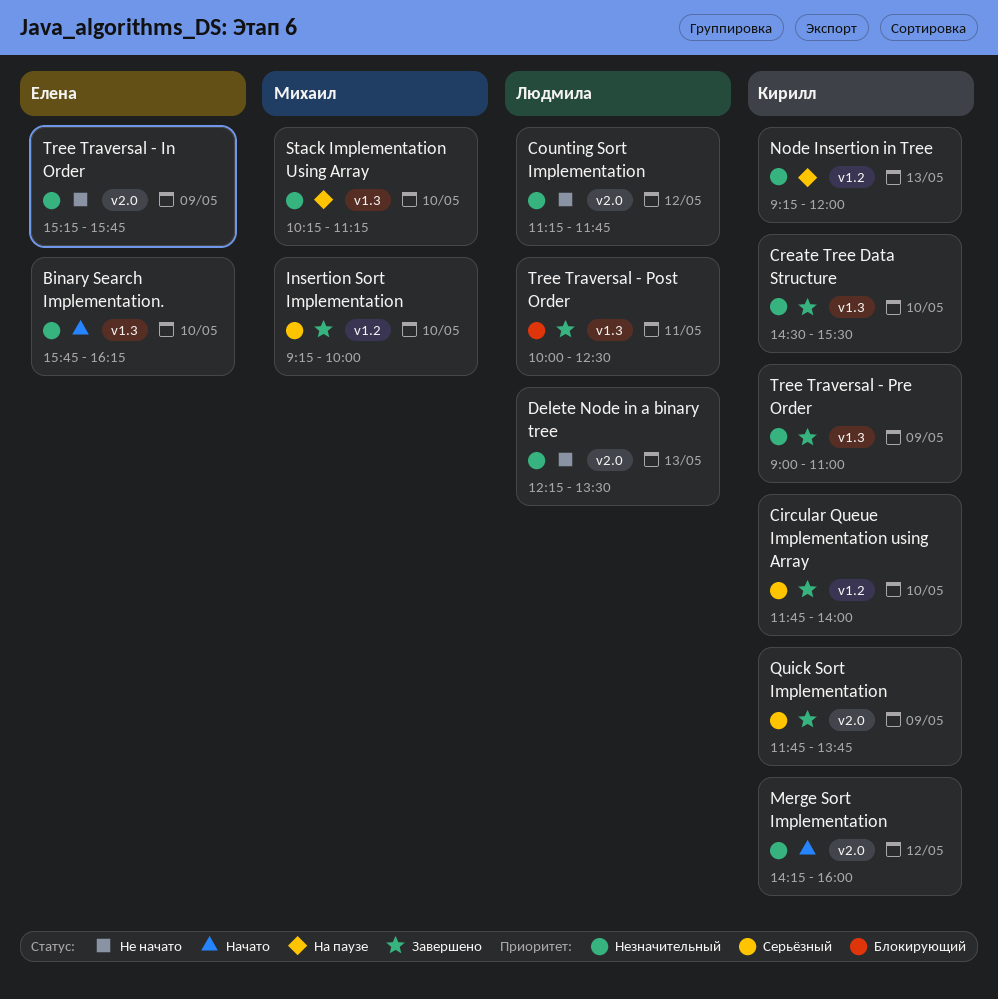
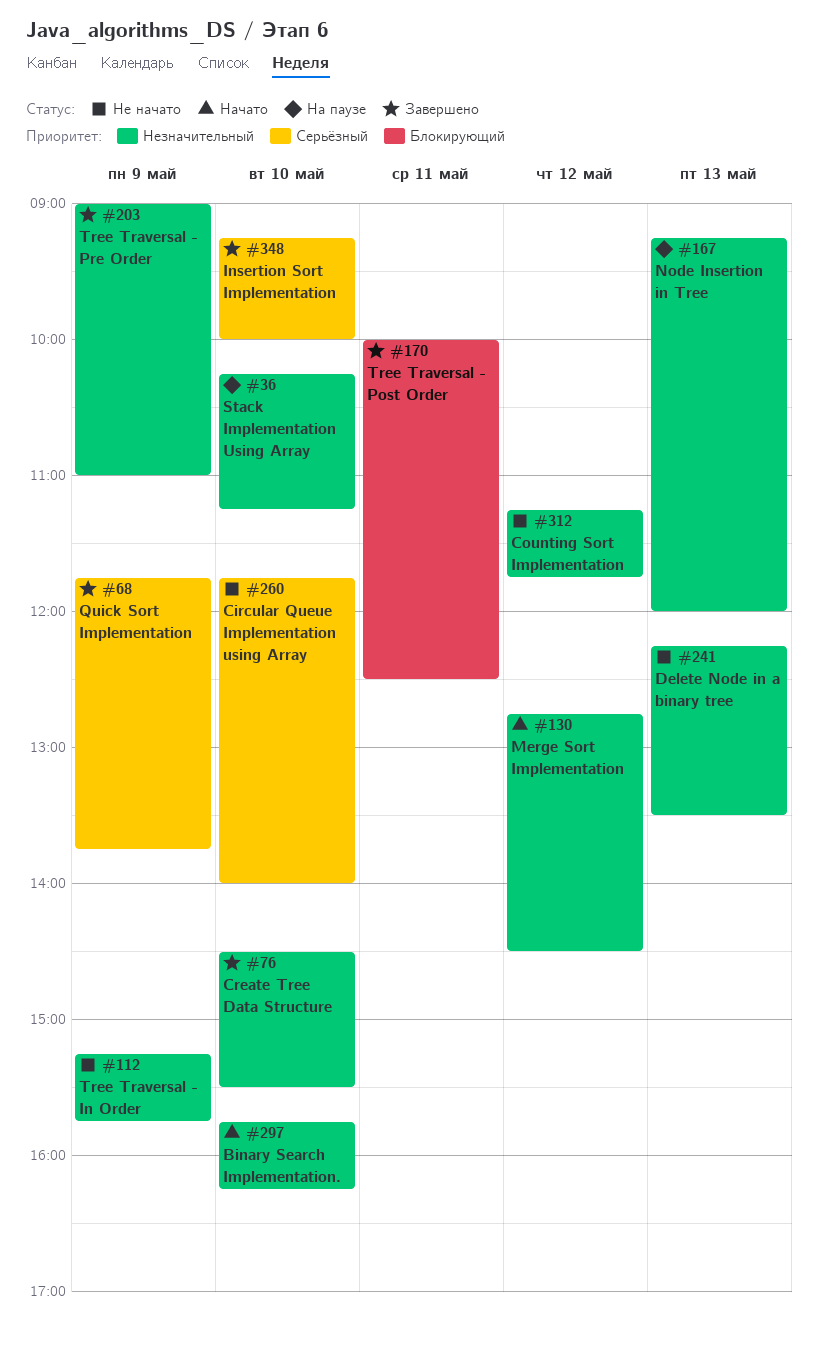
Circular Queue Implementation using Array, status: Завершено -> Не начато
Merge Sort Implementation, begins: 14:15 -> 12:45
Merge Sort Implementation, ends: 16:00 -> 14:30

